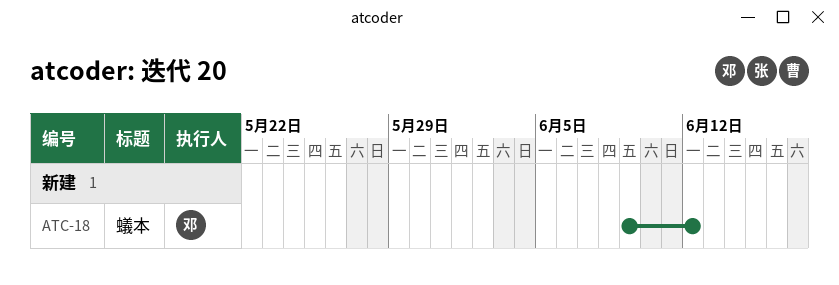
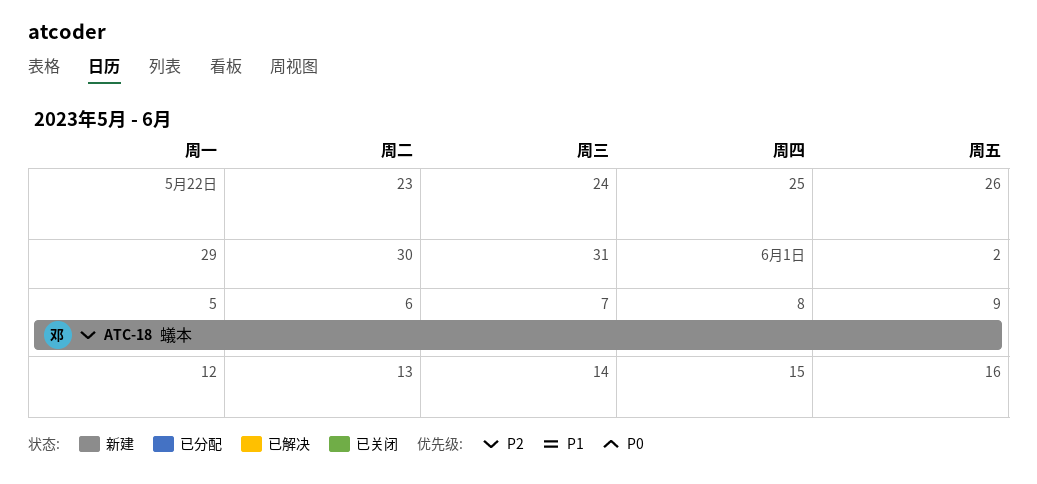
ATC-18, start: Jun 9 -> Jun 5
ATC-18, due: Jun 12 -> Jun 9

